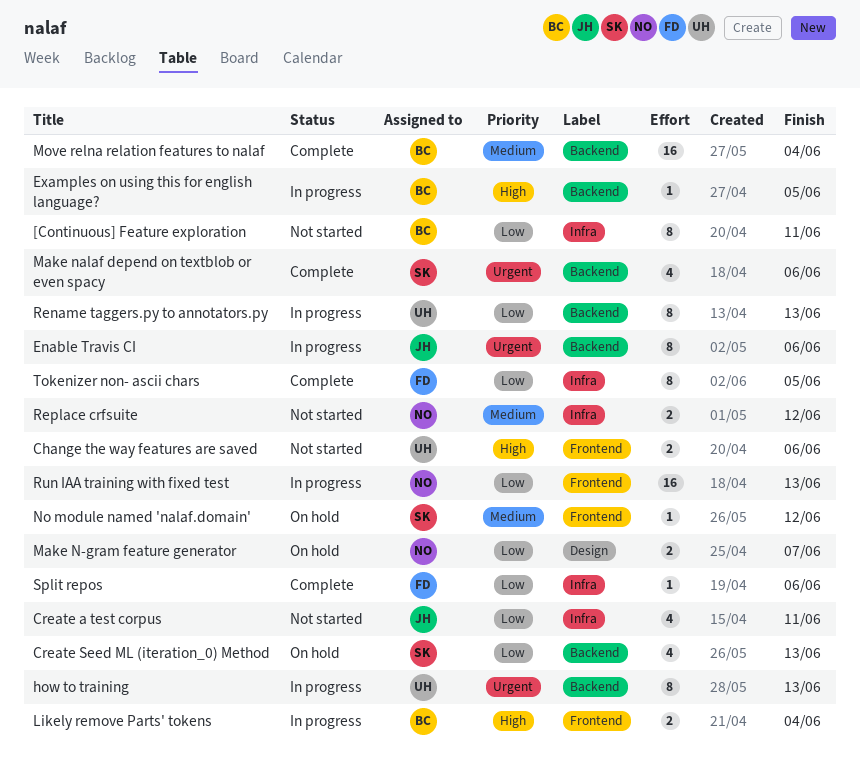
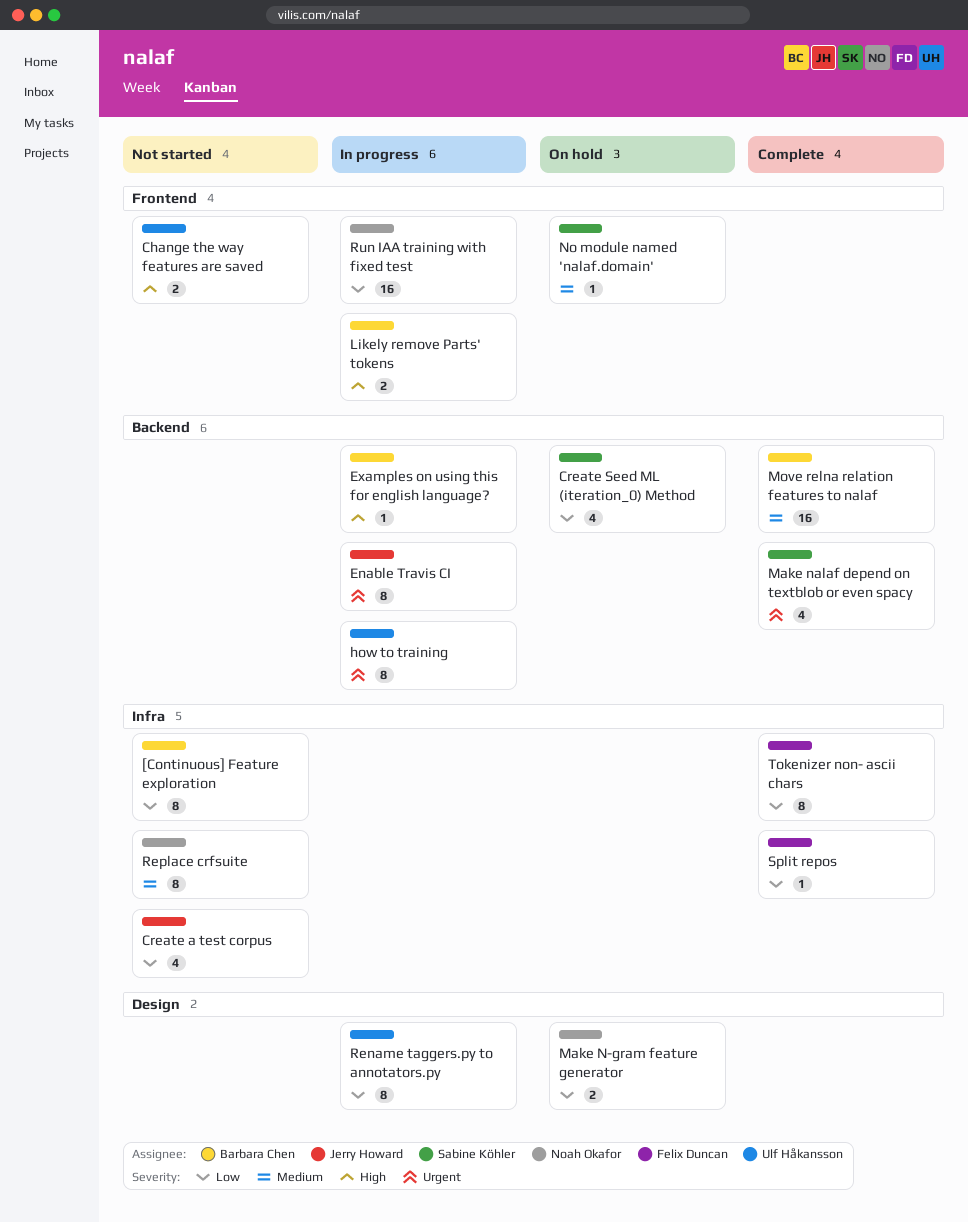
Rename taggers.py to annotators.py, label: Backend -> Design
Replace crfsuite, estimate: 2 -> 8

